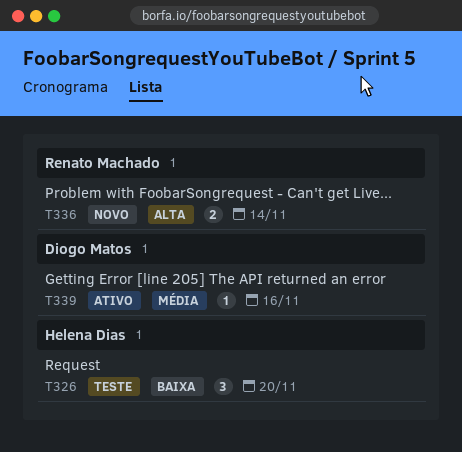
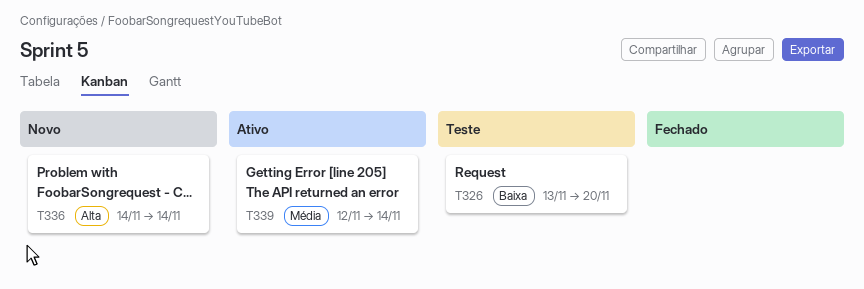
T339, due: Nov 16 -> Nov 14

